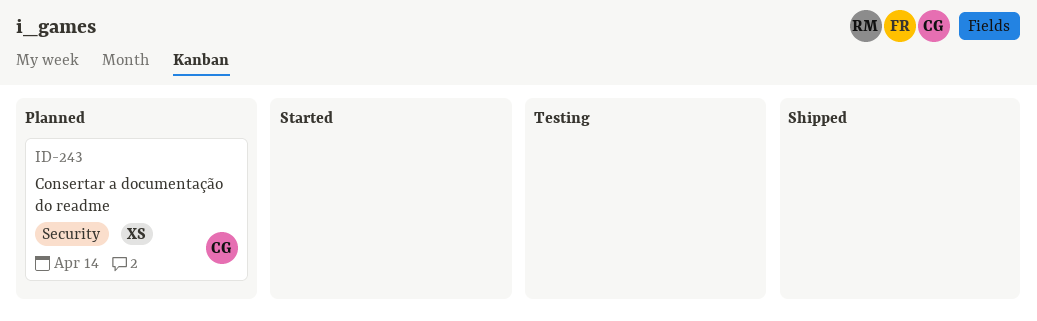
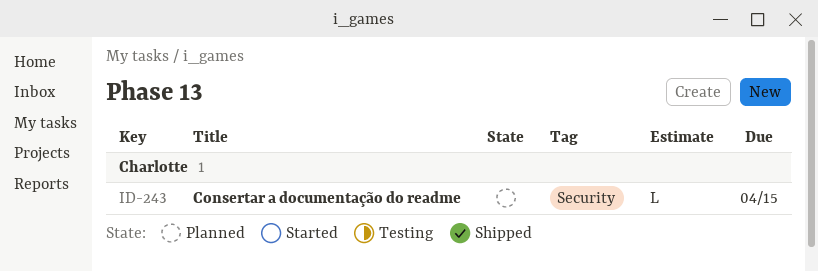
ID-243, estimate: XS -> L
ID-243, due: Apr 14 -> Apr 15

